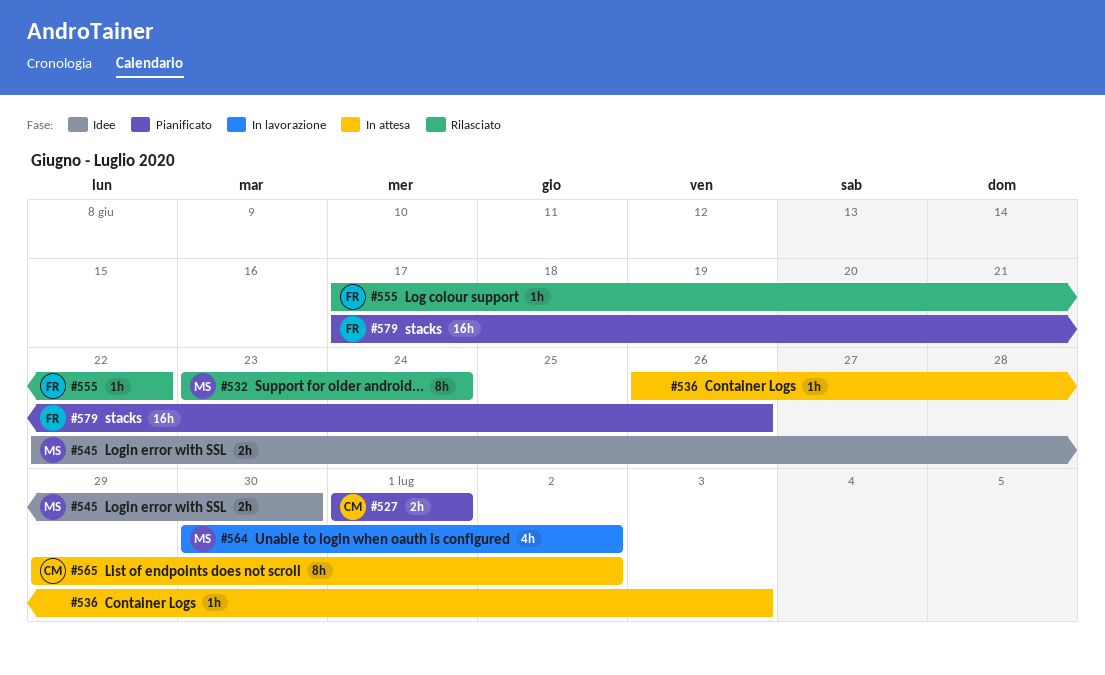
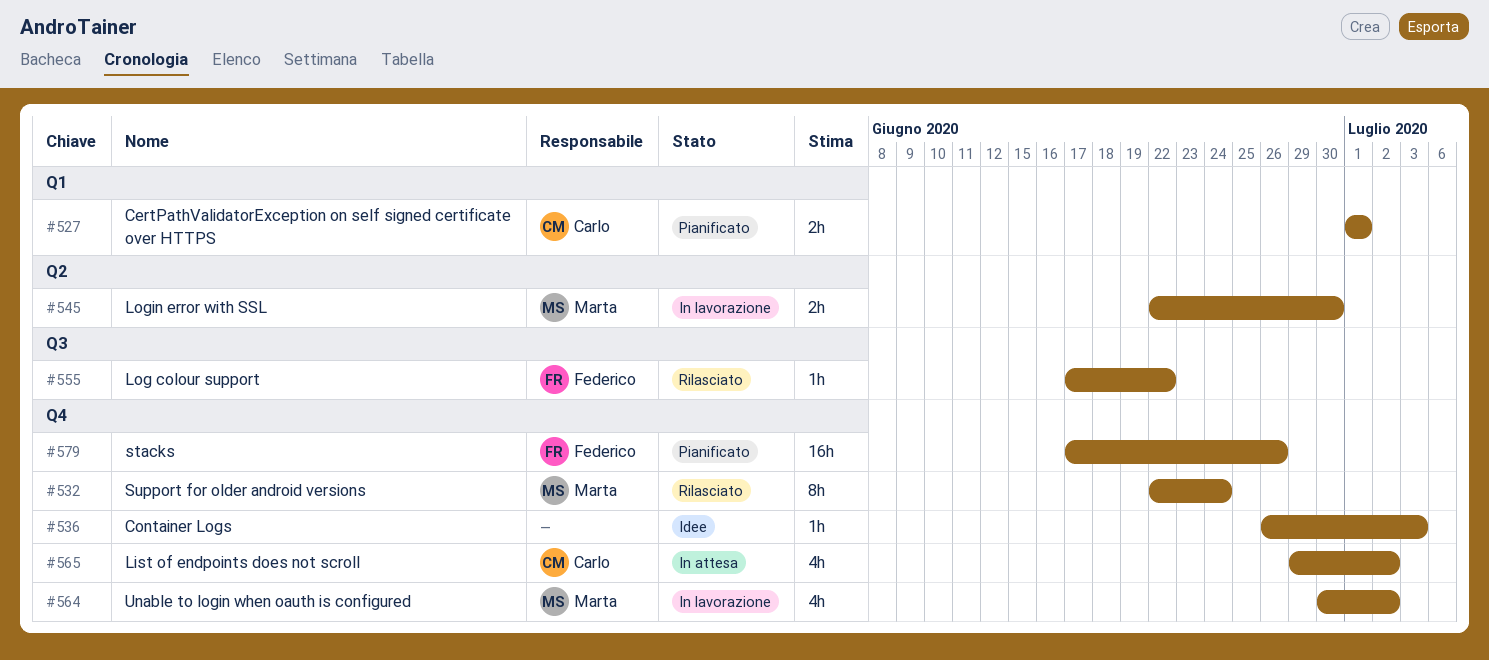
#532, start: Jun 23 -> Jun 22
#536, status: In attesa -> Idee
#545, status: Idee -> In lavorazione
#565, estimate: 8h -> 4h

